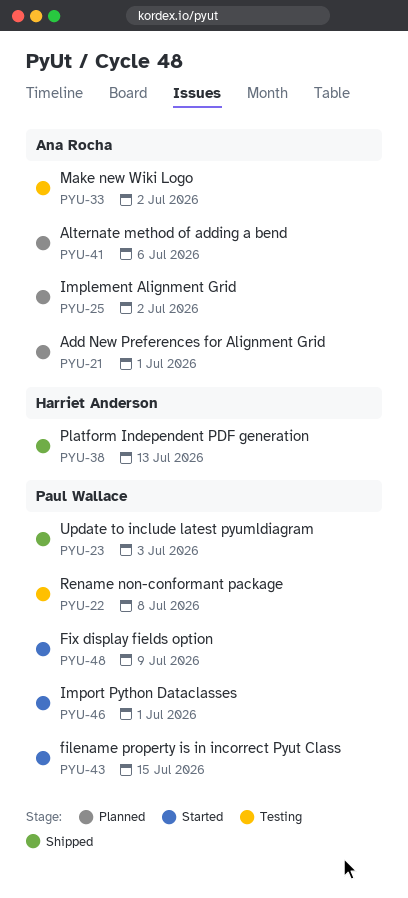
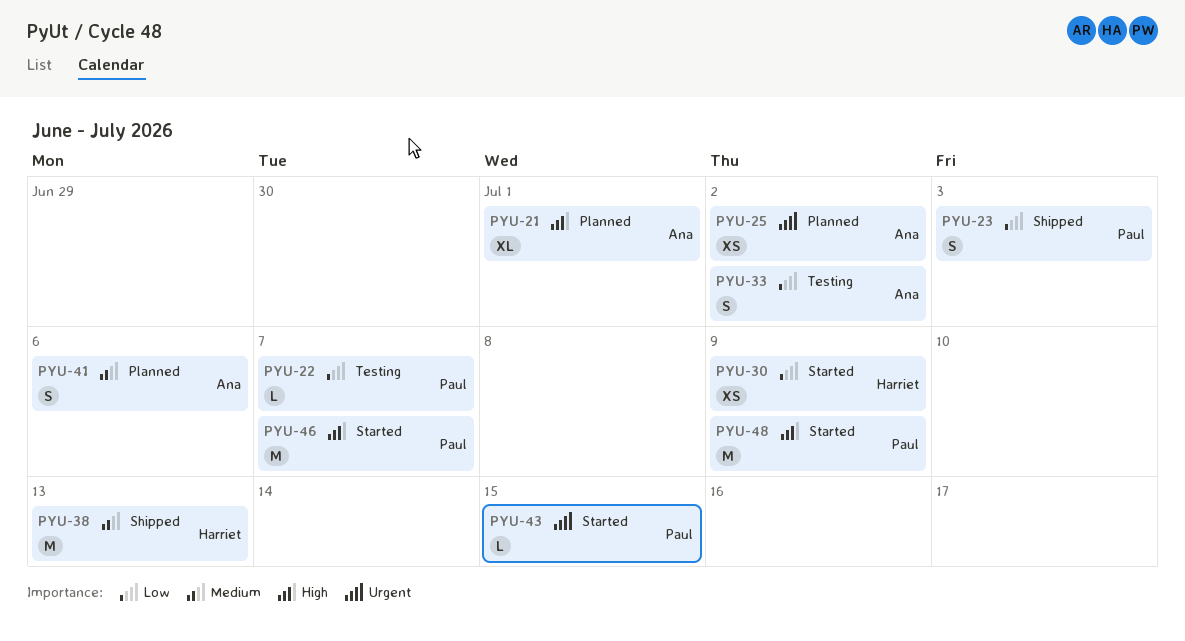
PYU-22, due: Jul 8 -> Jul 7
PYU-30: none -> present
PYU-46, due: Jul 1 -> Jul 7

